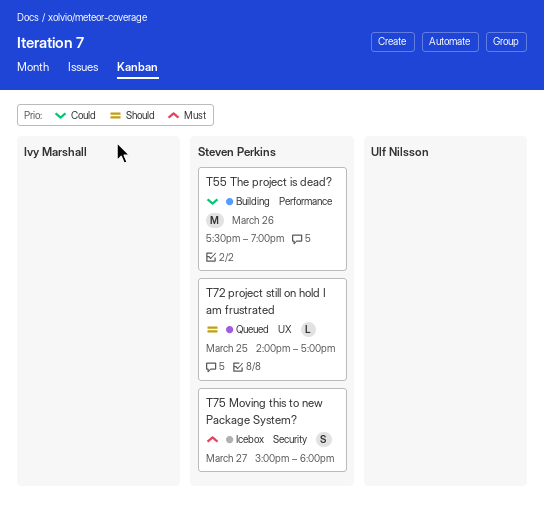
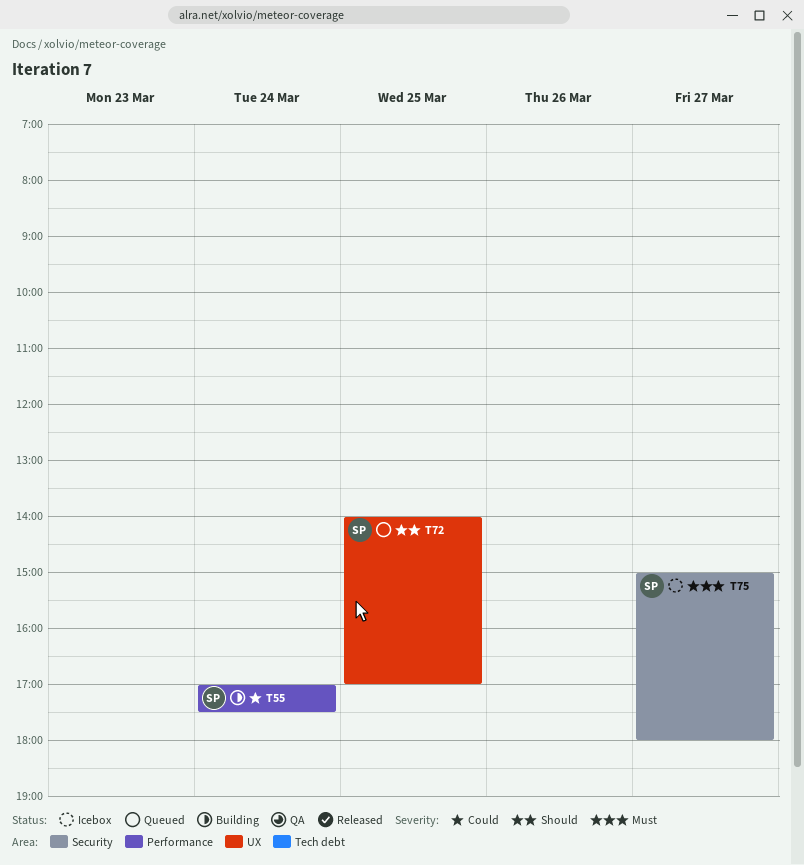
T55, day: Mar 26 -> Mar 24
T55, begins: 17:30 -> 17:00
T55, ends: 19:00 -> 17:30

